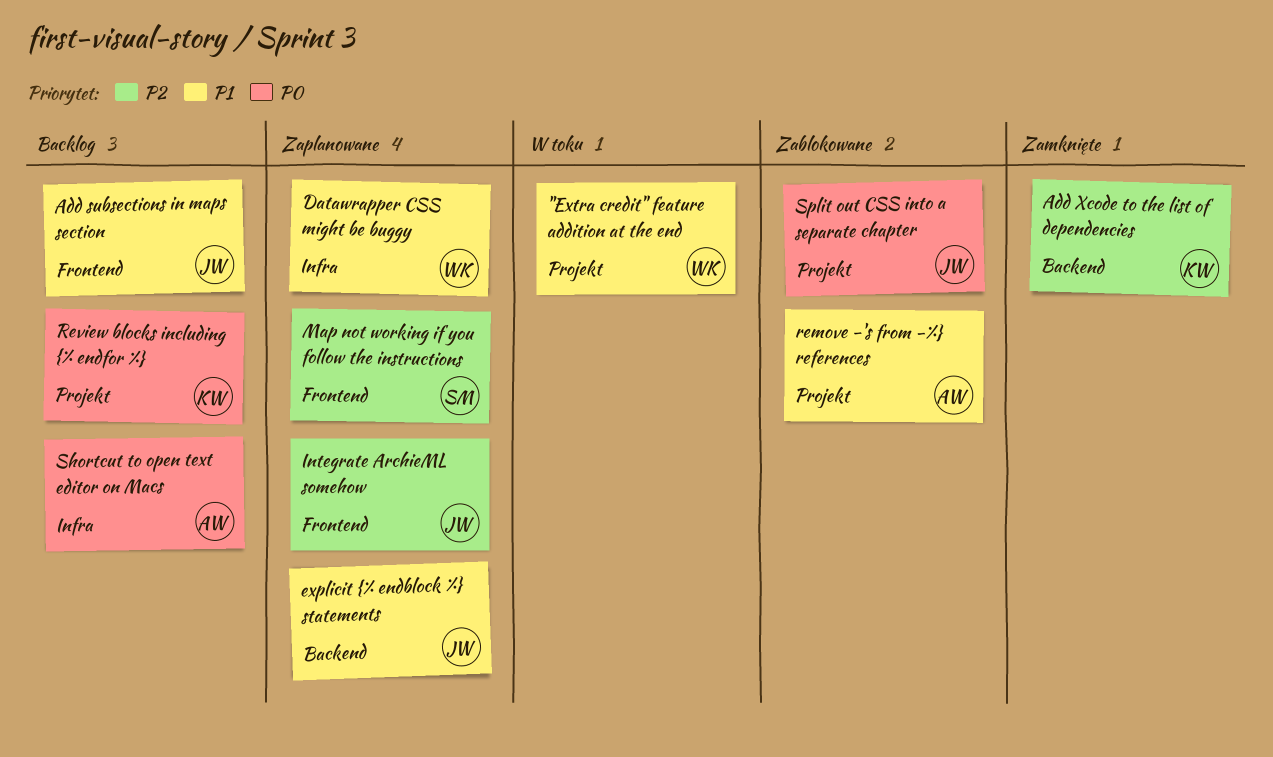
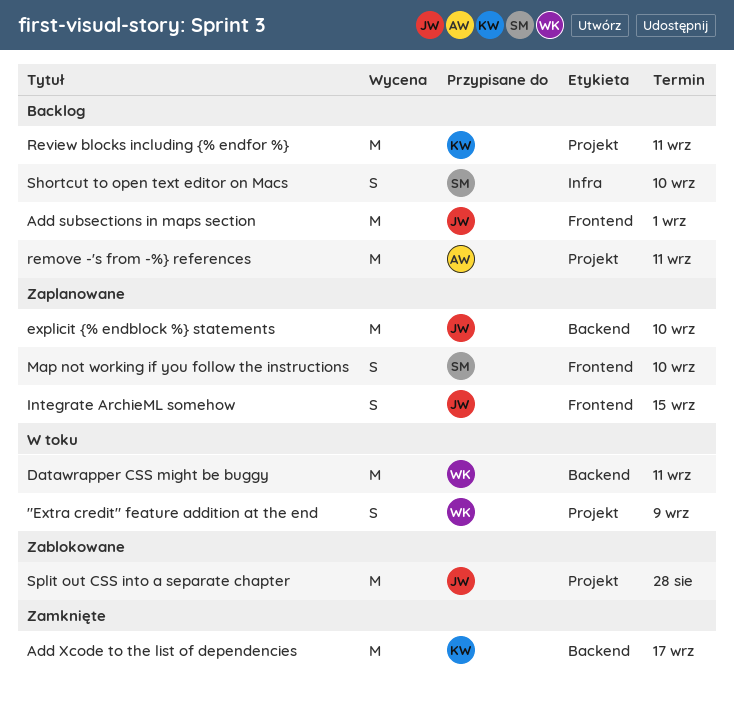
Datawrapper CSS might be buggy, status: Zaplanowane -> W toku
Datawrapper CSS might be buggy, label: Infra -> Backend
remove -'s from -%} references, status: Zablokowane -> Backlog
Shortcut to open text editor on Macs, owner: AW -> SM

